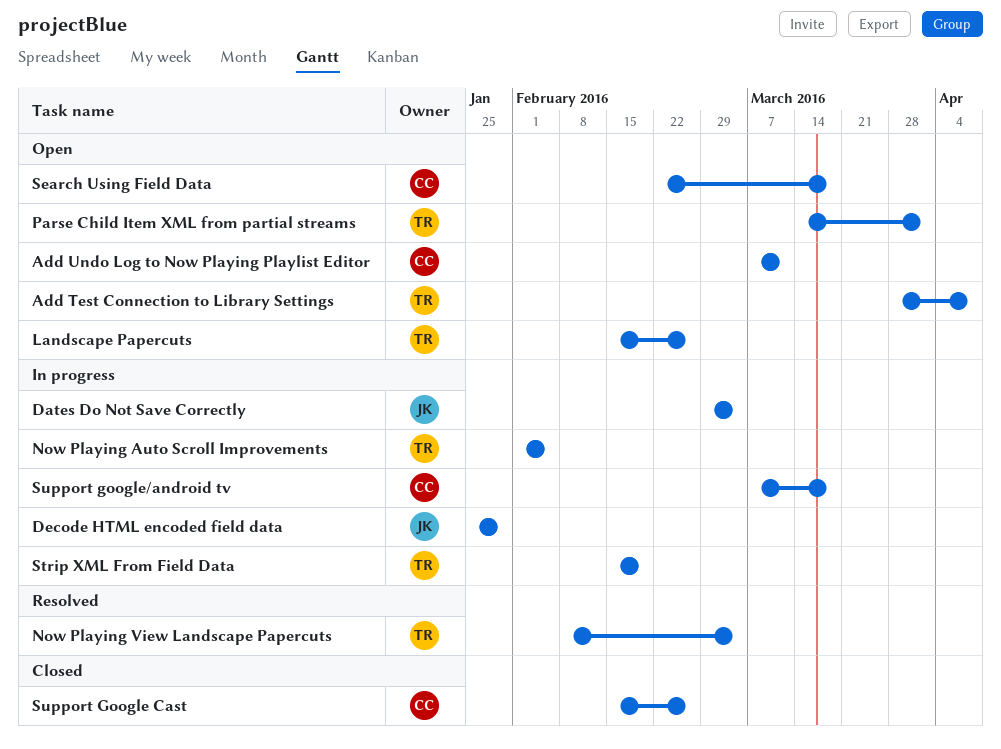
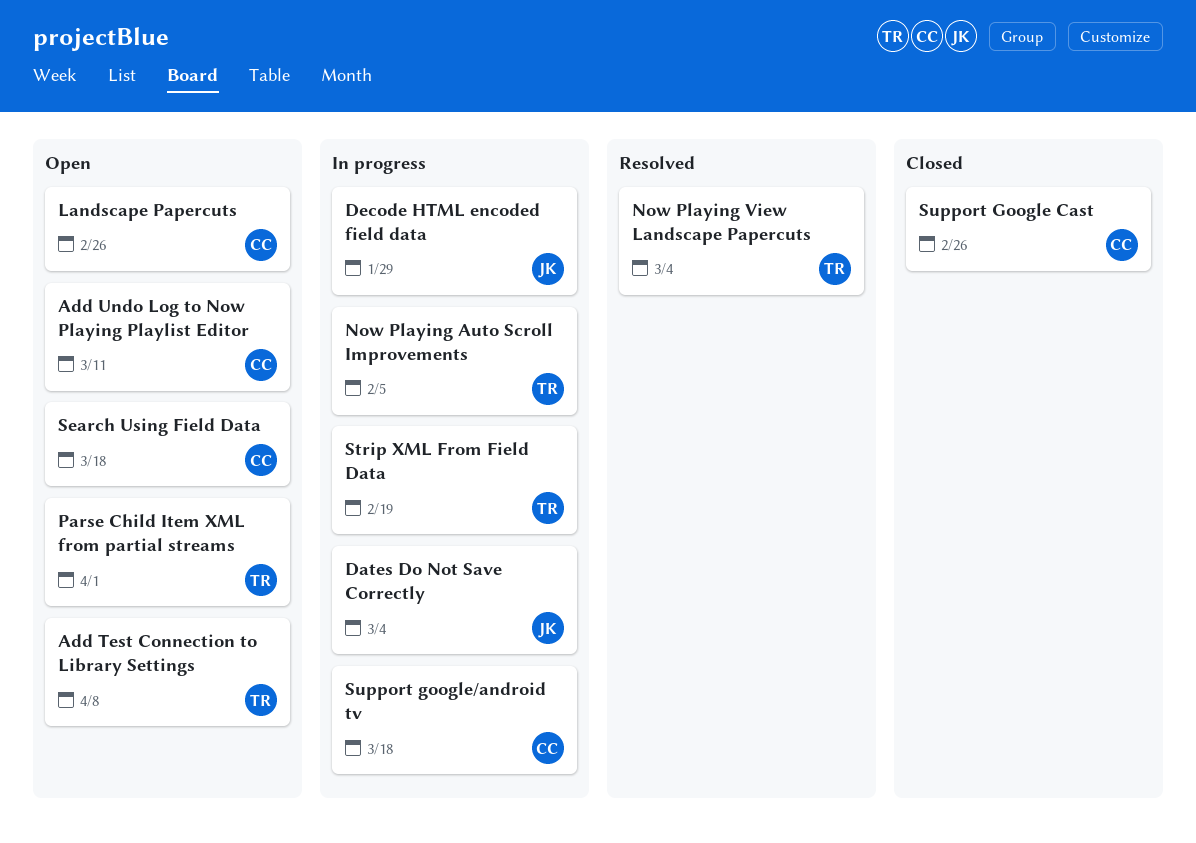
Landscape Papercuts, owner: TR -> CC

